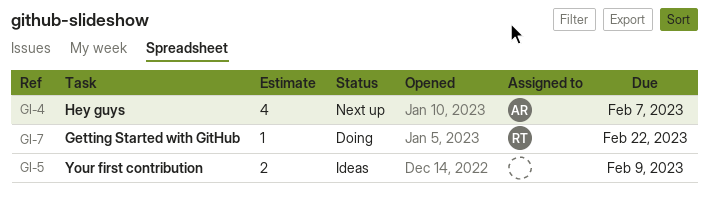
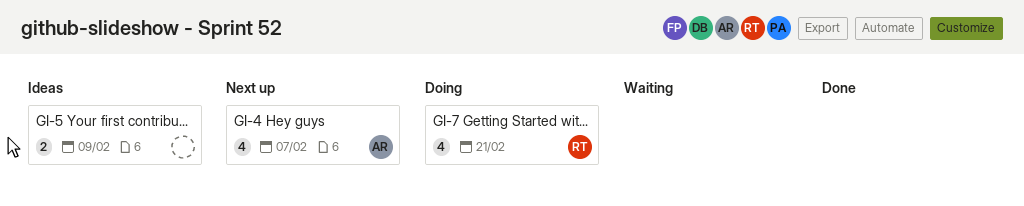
GI-7, estimate: 1 -> 4
GI-7, due: Feb 22 -> Feb 21

